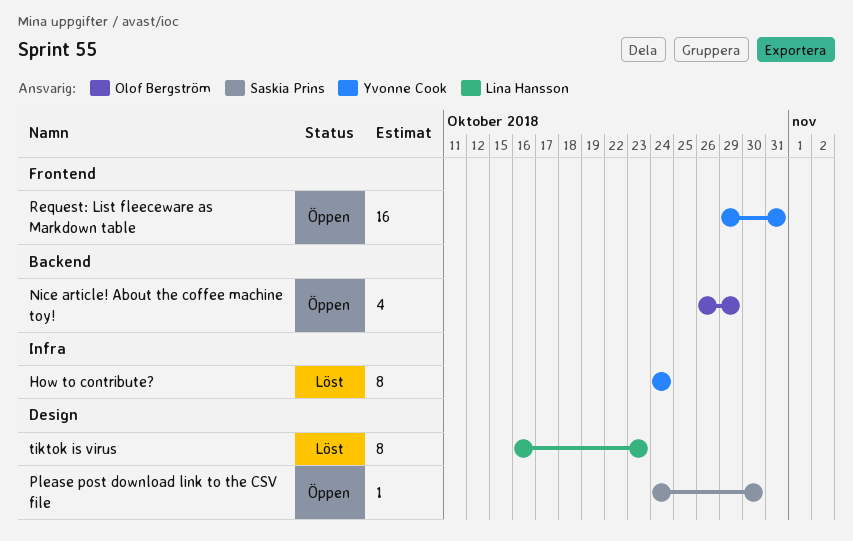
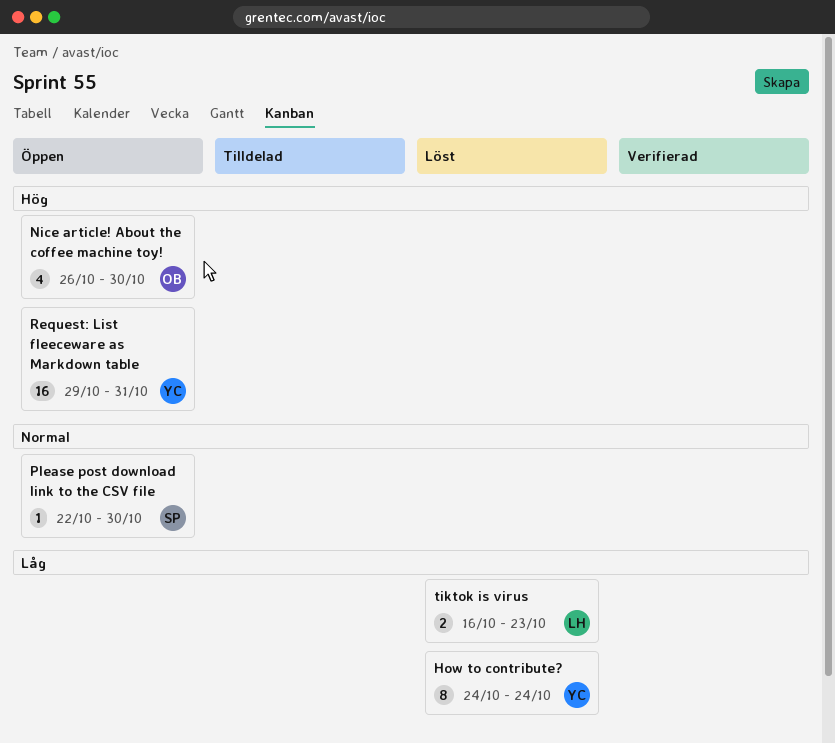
Nice article! About the coffee machine toy!, due: Oct 29 -> Oct 30
Please post download link to the CSV file, start: Oct 24 -> Oct 22
tiktok is virus, estimate: 8 -> 2

